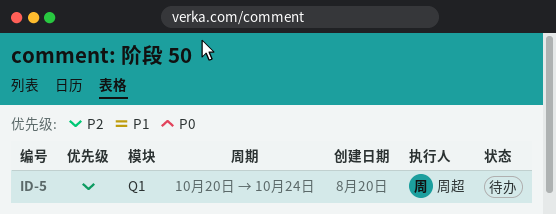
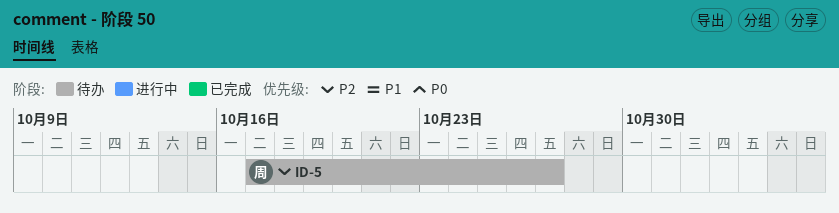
ID-5, start: Oct 20 -> Oct 17
ID-5, due: Oct 24 -> Oct 27

